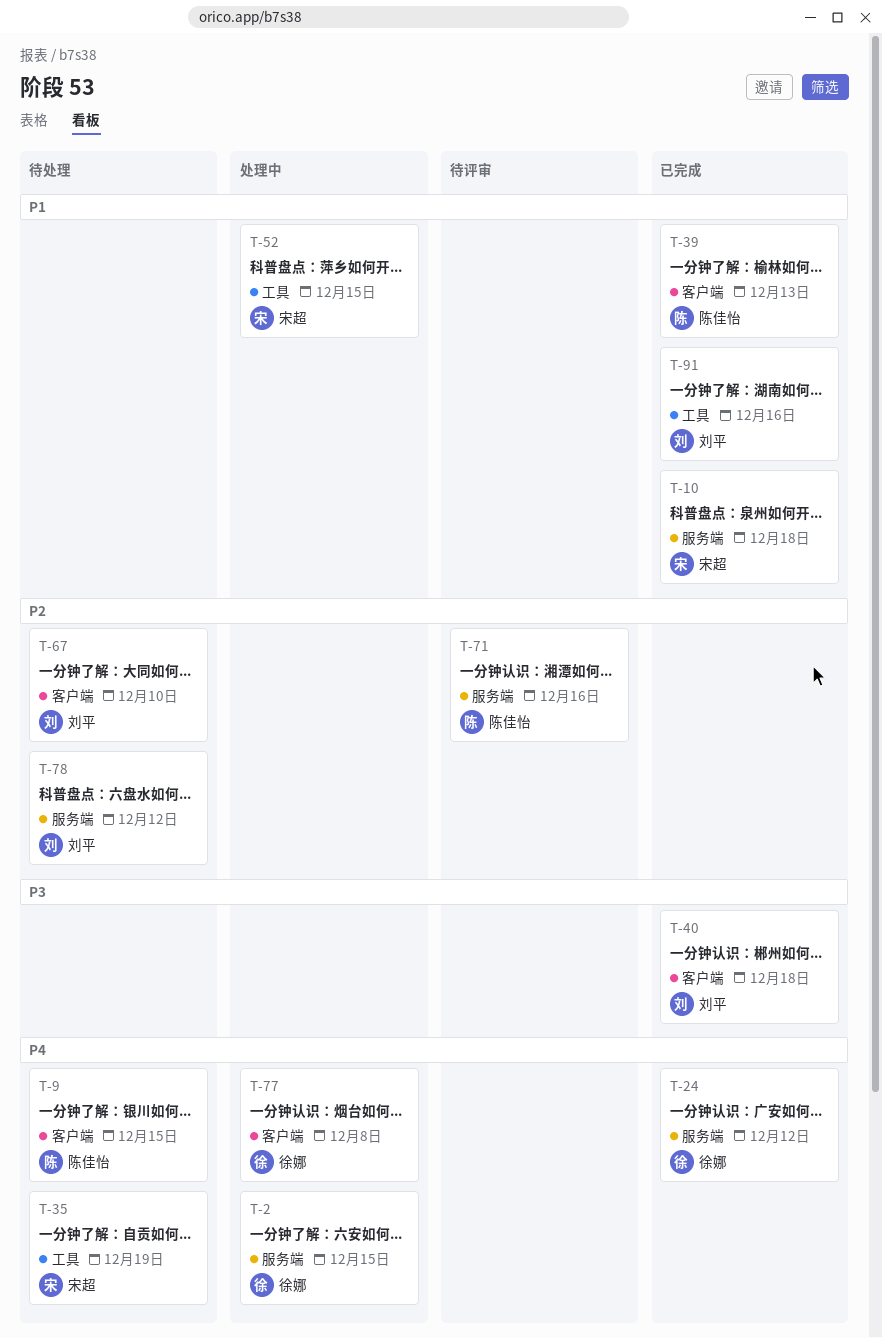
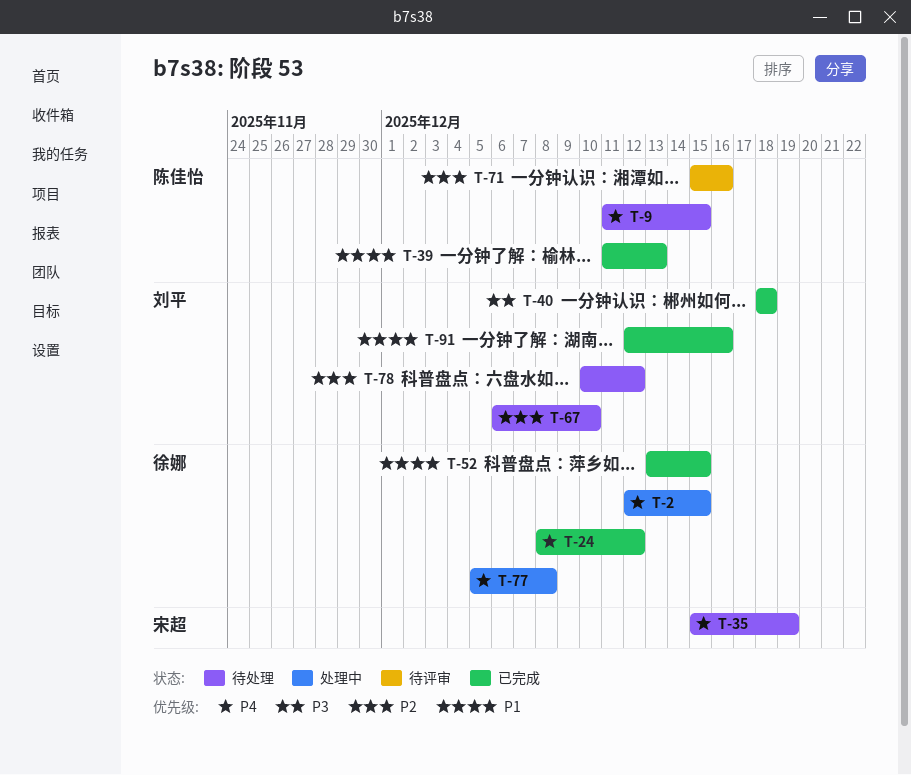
T-10: present -> none
T-52, status: 处理中 -> 已完成
T-52, owner: 宋超 -> 徐娜

